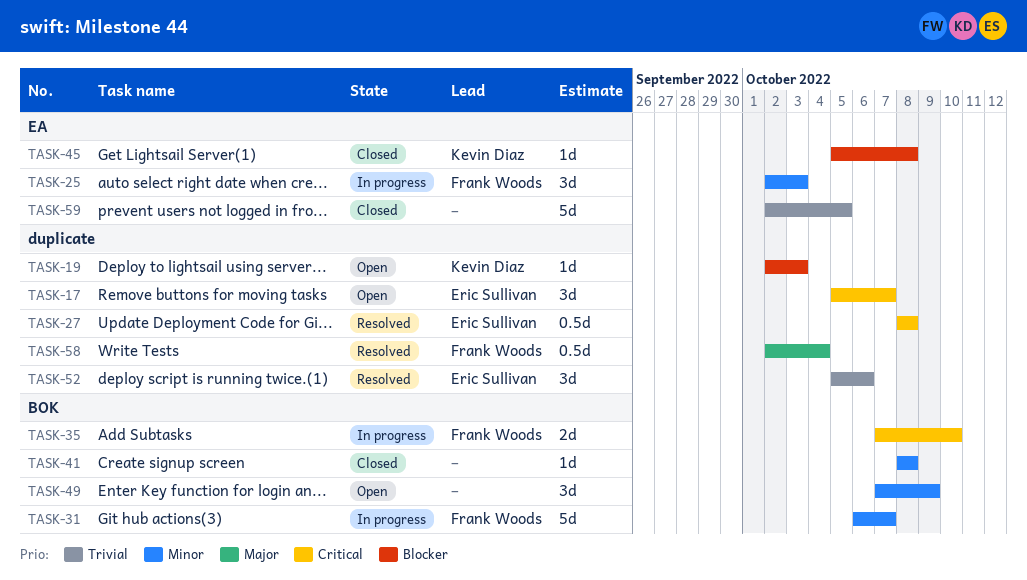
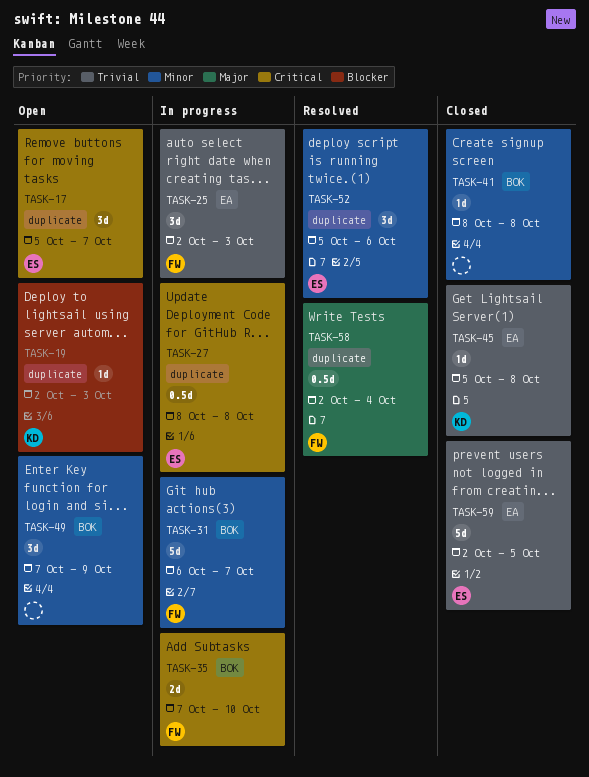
TASK-25, priority: Minor -> Trivial
TASK-27, status: Resolved -> In progress
TASK-45, priority: Blocker -> Trivial
TASK-52, priority: Trivial -> Minor
TASK-59, owner: none -> Eric Sullivan

